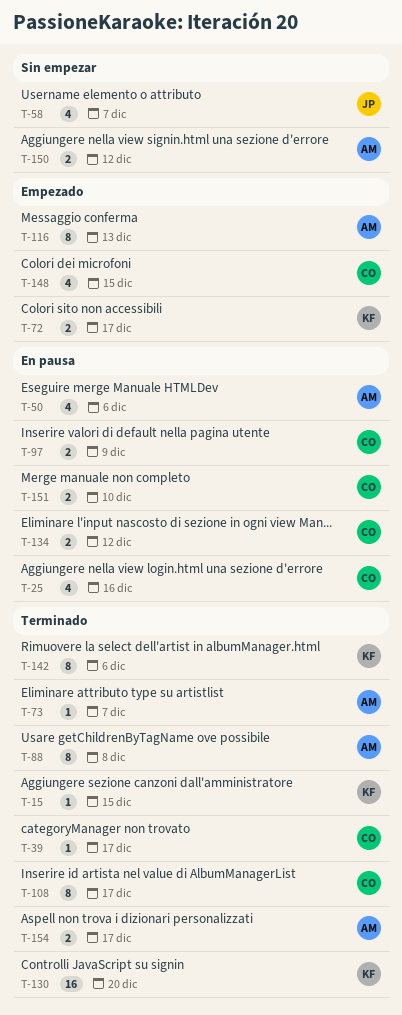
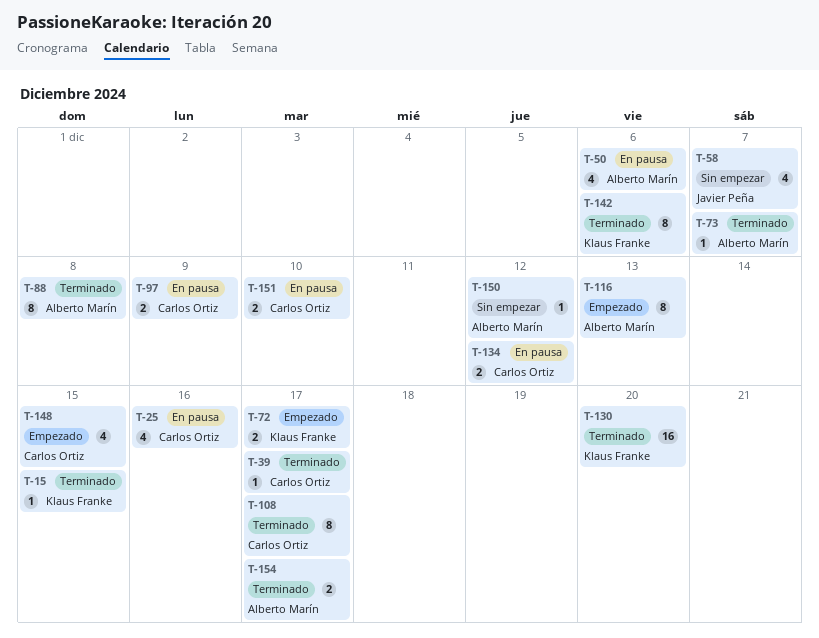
T-150, estimate: 2 -> 1

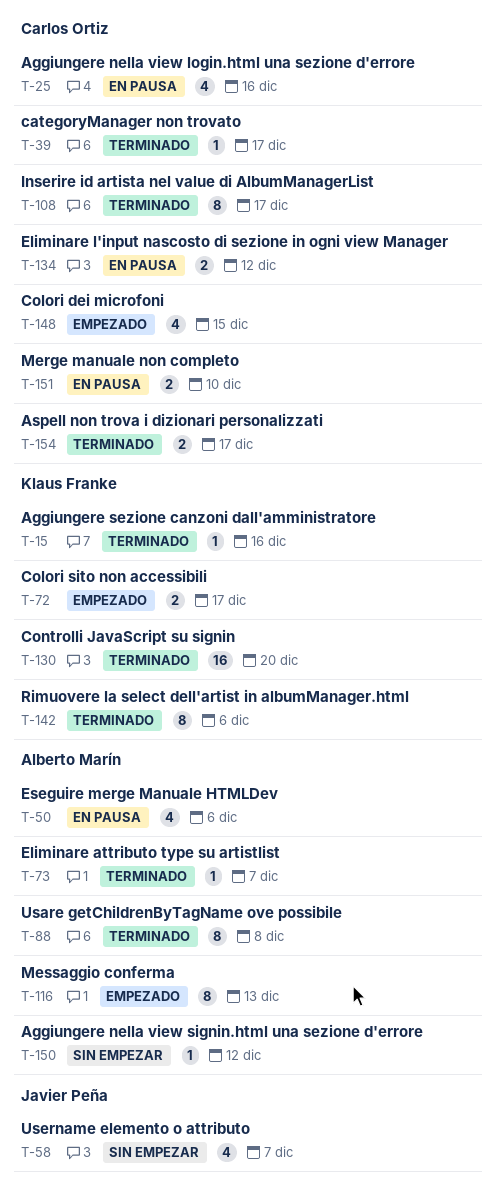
T-15, due: Dec 15 -> Dec 16
T-97: present -> none
T-154, owner: Alberto Marín -> Carlos Ortiz

